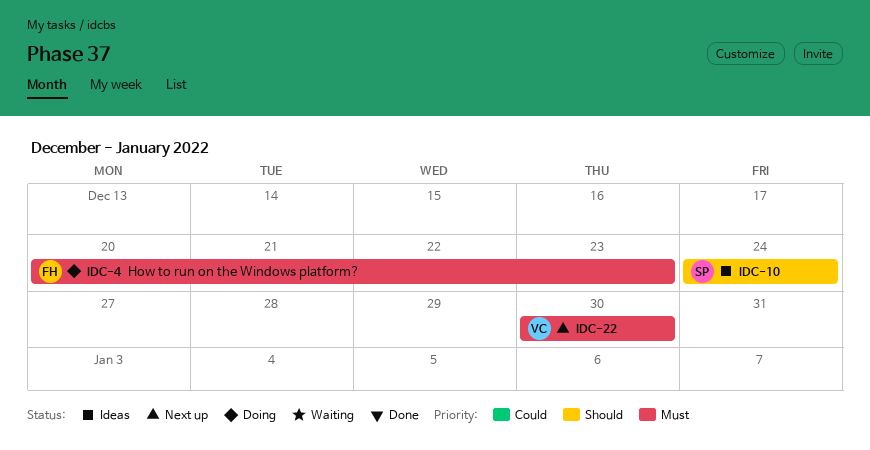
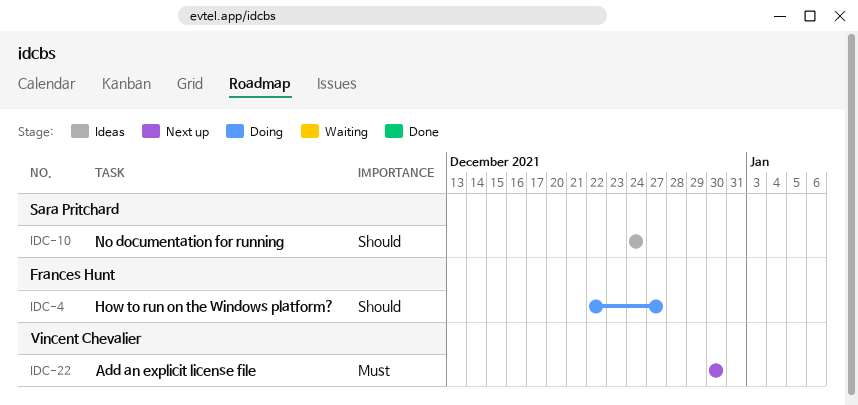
IDC-4, priority: Must -> Should
IDC-4, start: Dec 20 -> Dec 22
IDC-4, due: Dec 23 -> Dec 27

